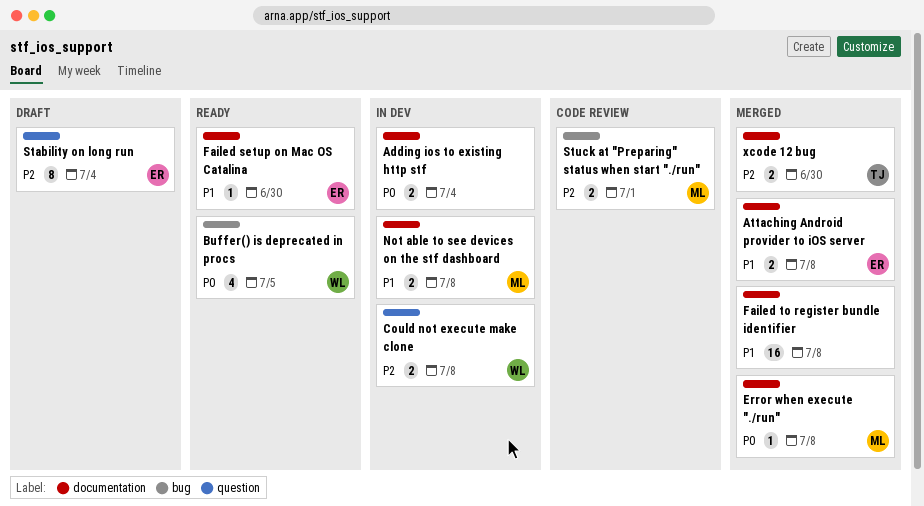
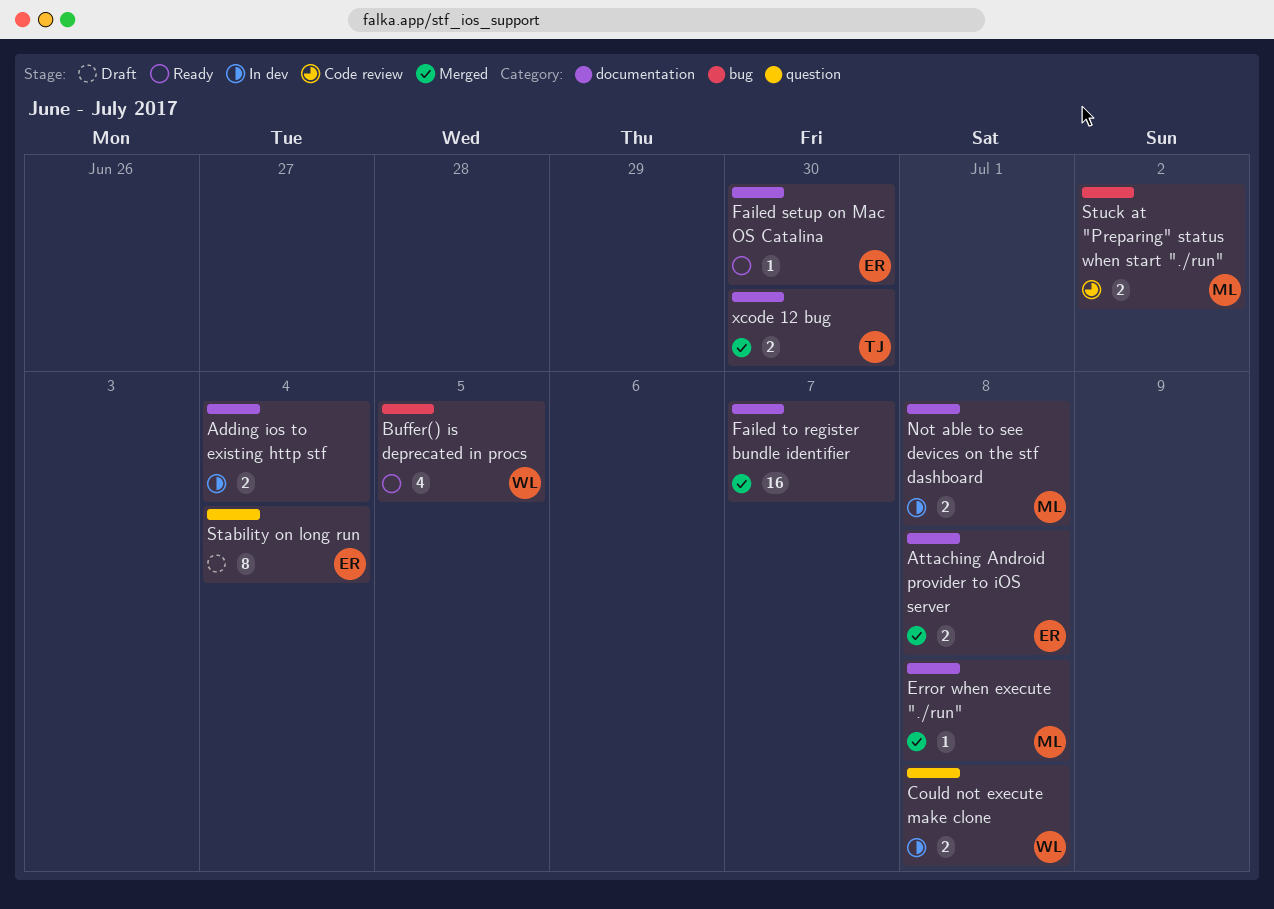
Failed to register bundle identifier, due: Jul 8 -> Jul 7
Stuck at "Preparing" status when start "./run", due: Jul 1 -> Jul 2

